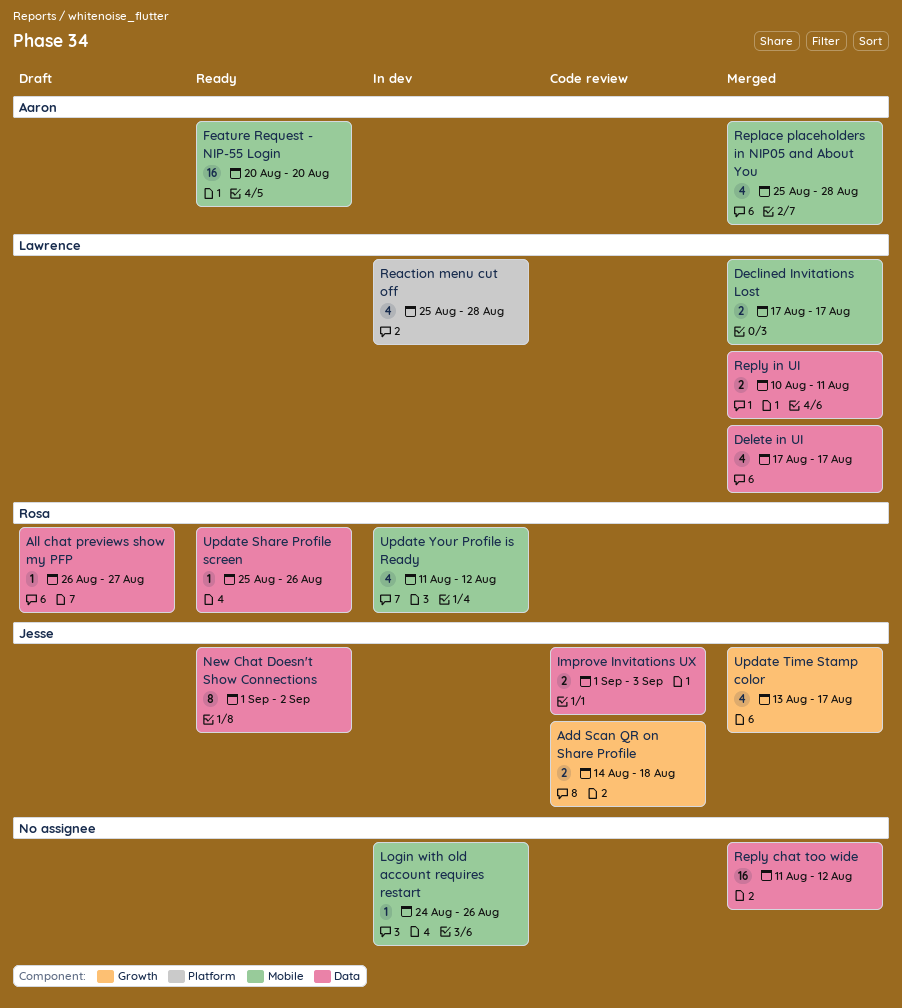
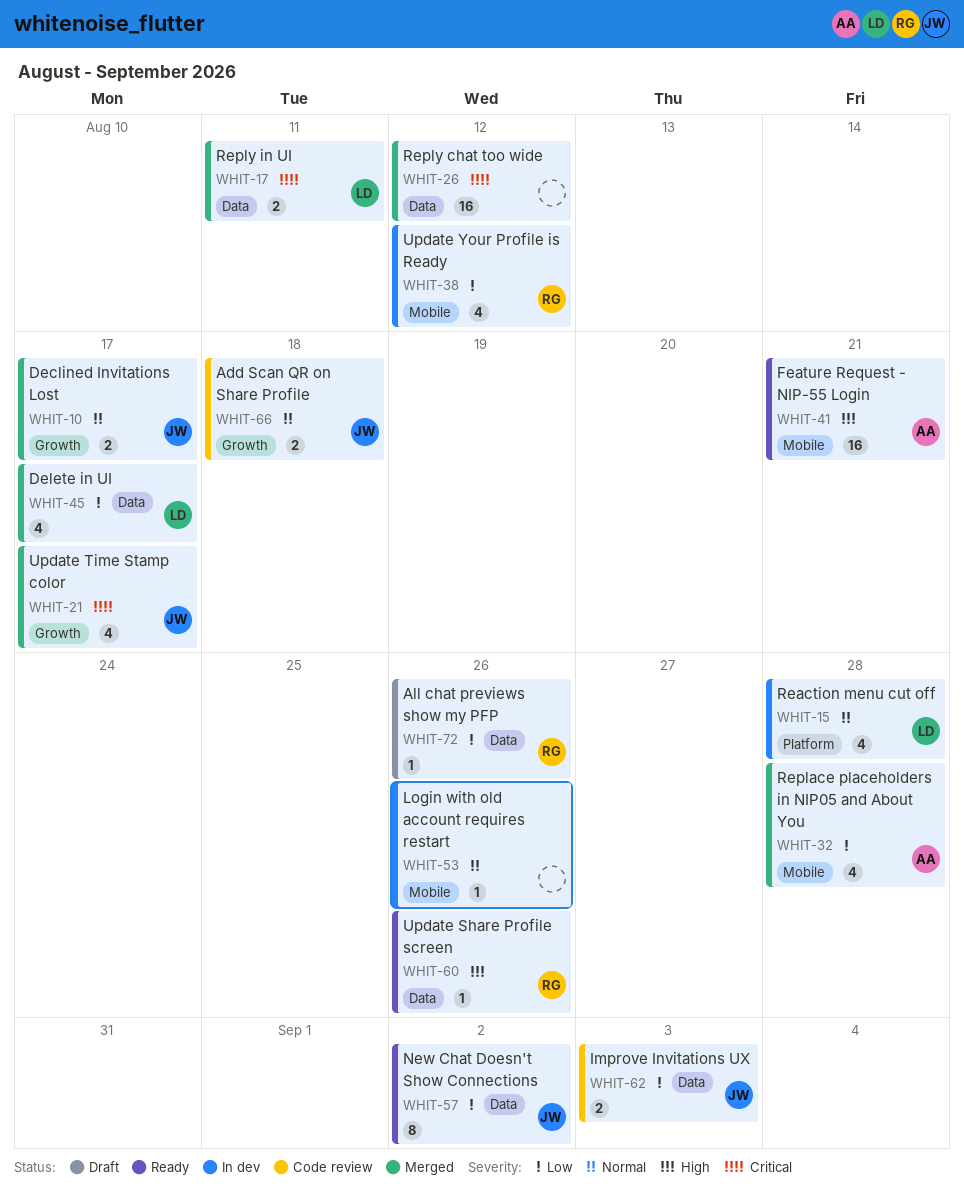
All chat previews show my PFP, due: Aug 27 -> Aug 26
Declined Invitations Lost, owner: Lawrence -> Jesse
Declined Invitations Lost, label: Mobile -> Growth
Feature Request - NIP-55 Login, due: Aug 20 -> Aug 21

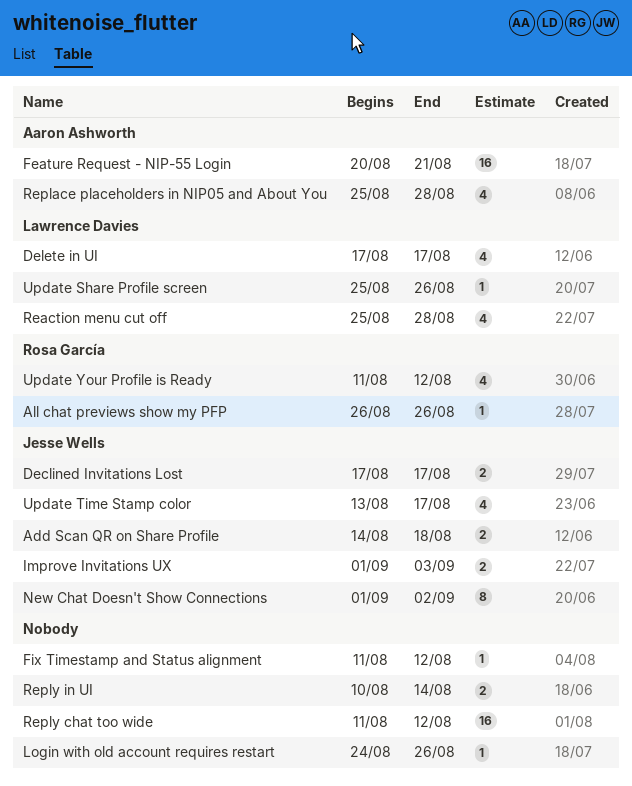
Fix Timestamp and Status alignment: none -> present
Reply in UI, owner: Lawrence Davies -> none
Reply in UI, due: Aug 11 -> Aug 14
Update Share Profile screen, owner: Rosa García -> Lawrence Davies

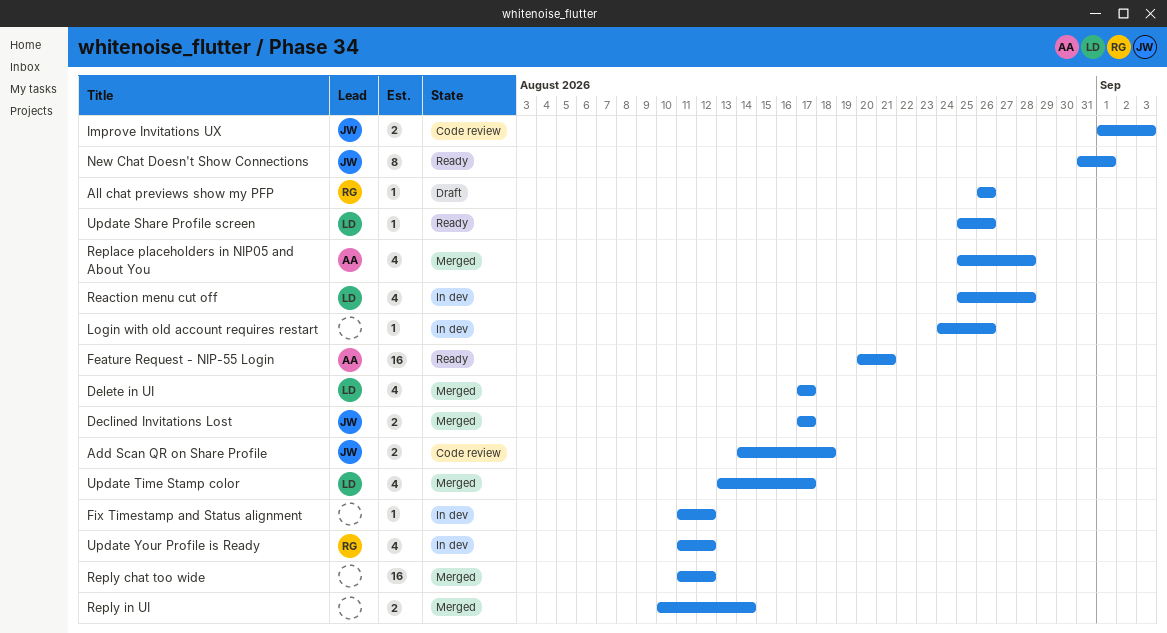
New Chat Doesn't Show Connections, start: Sep 1 -> Aug 31
New Chat Doesn't Show Connections, due: Sep 2 -> Sep 1
Update Time Stamp color, owner: Jesse Wells -> Lawrence Davies

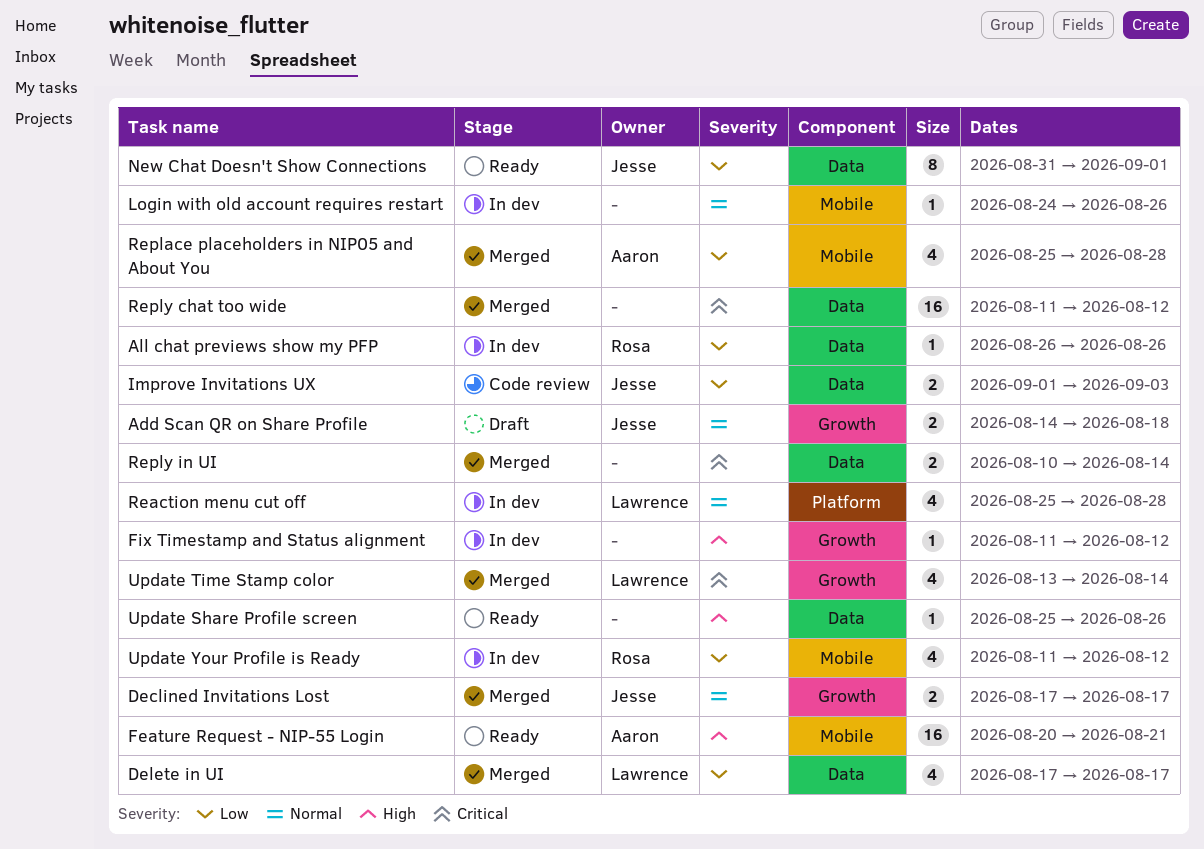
Add Scan QR on Share Profile, status: Code review -> Draft
All chat previews show my PFP, status: Draft -> In dev
Update Share Profile screen, owner: Lawrence -> none
Update Time Stamp color, due: Aug 17 -> Aug 14

